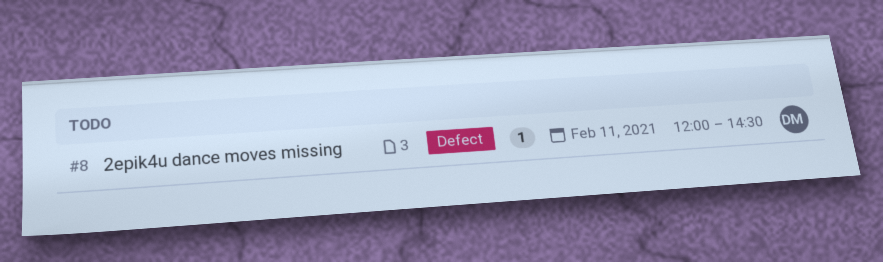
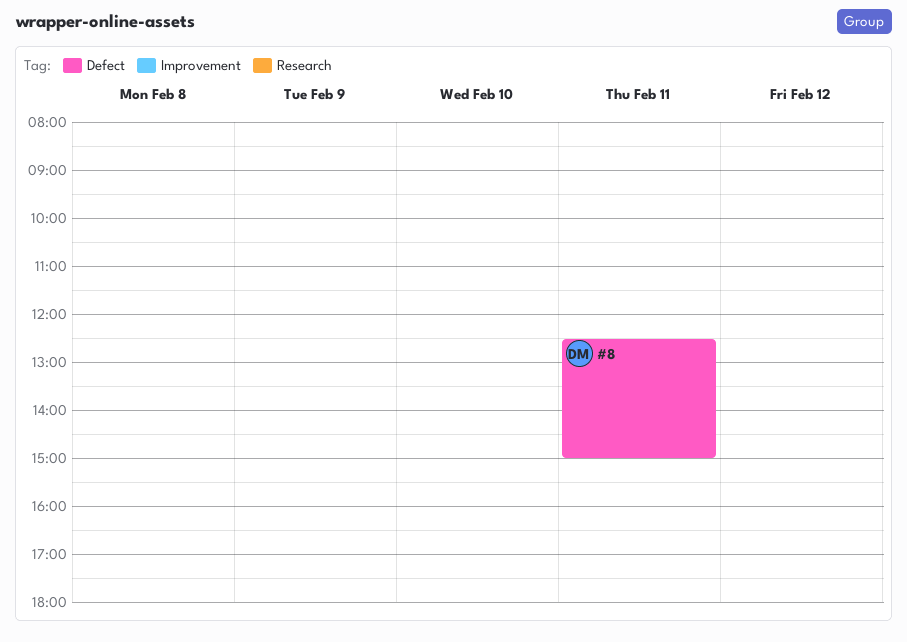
#8, begins: 12:00 -> 12:30
#8, ends: 14:30 -> 15:00

